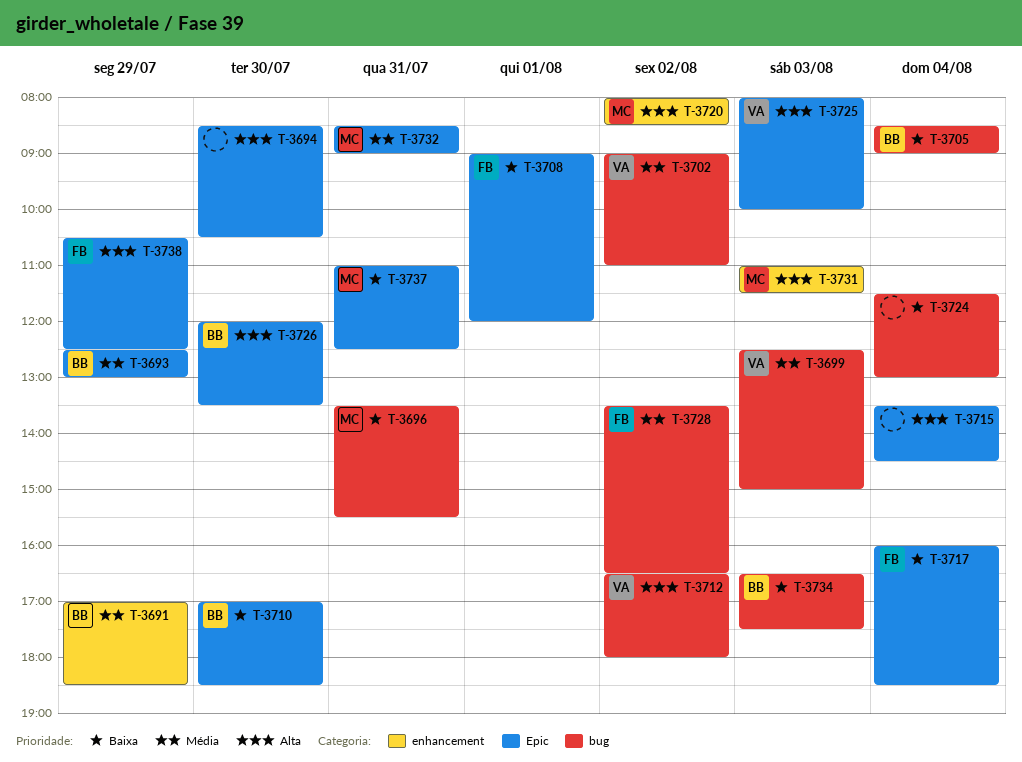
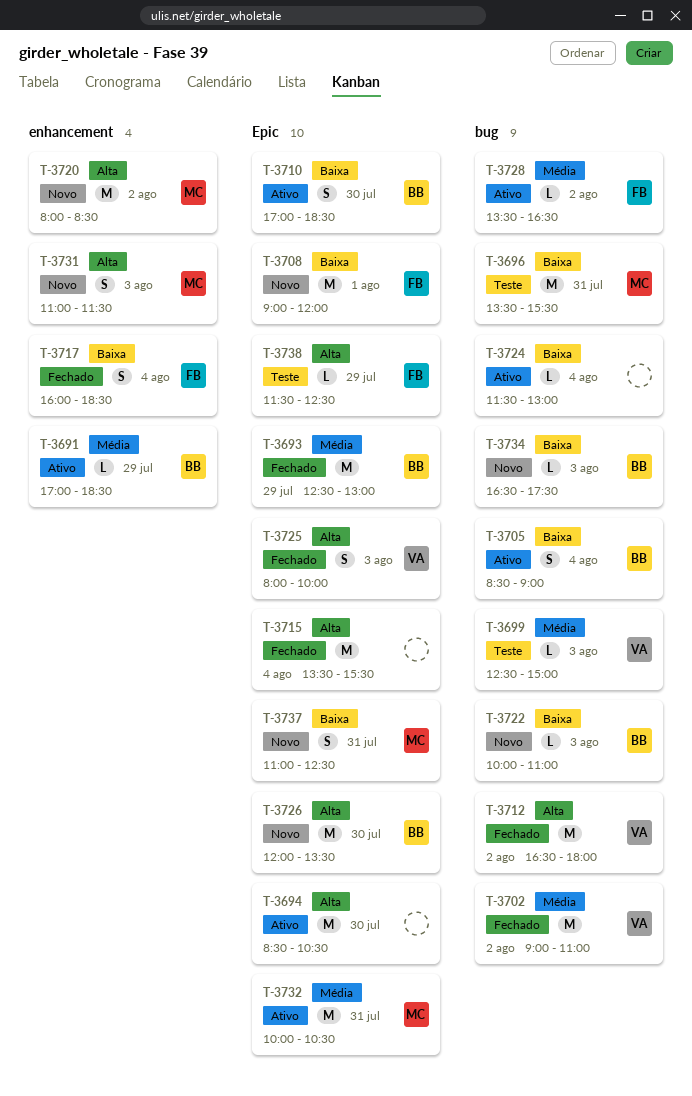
T-3715, ends: 14:30 -> 15:30
T-3717, label: Epic -> enhancement
T-3722: none -> present
T-3732, begins: 08:30 -> 10:00
T-3732, ends: 09:00 -> 10:30
T-3738, begins: 10:30 -> 11:30

